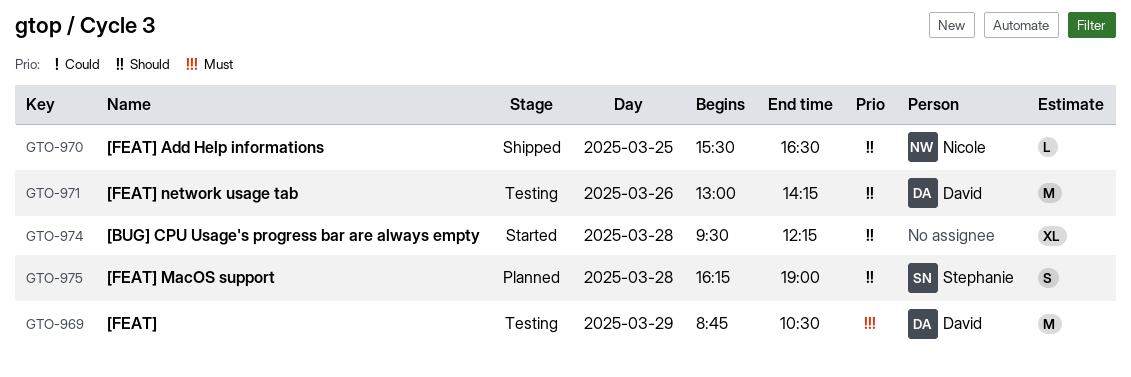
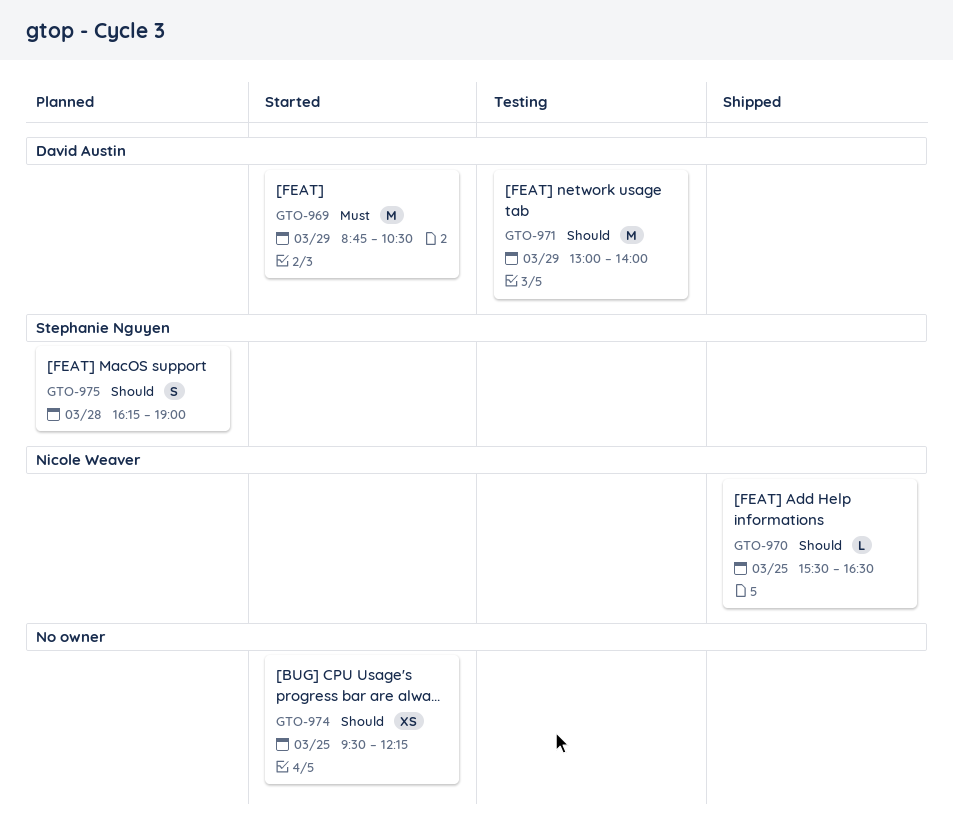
GTO-969, status: Testing -> Started
GTO-971, day: Mar 26 -> Mar 29
GTO-971, ends: 14:15 -> 14:00
GTO-974, estimate: XL -> XS
GTO-974, day: Mar 28 -> Mar 25

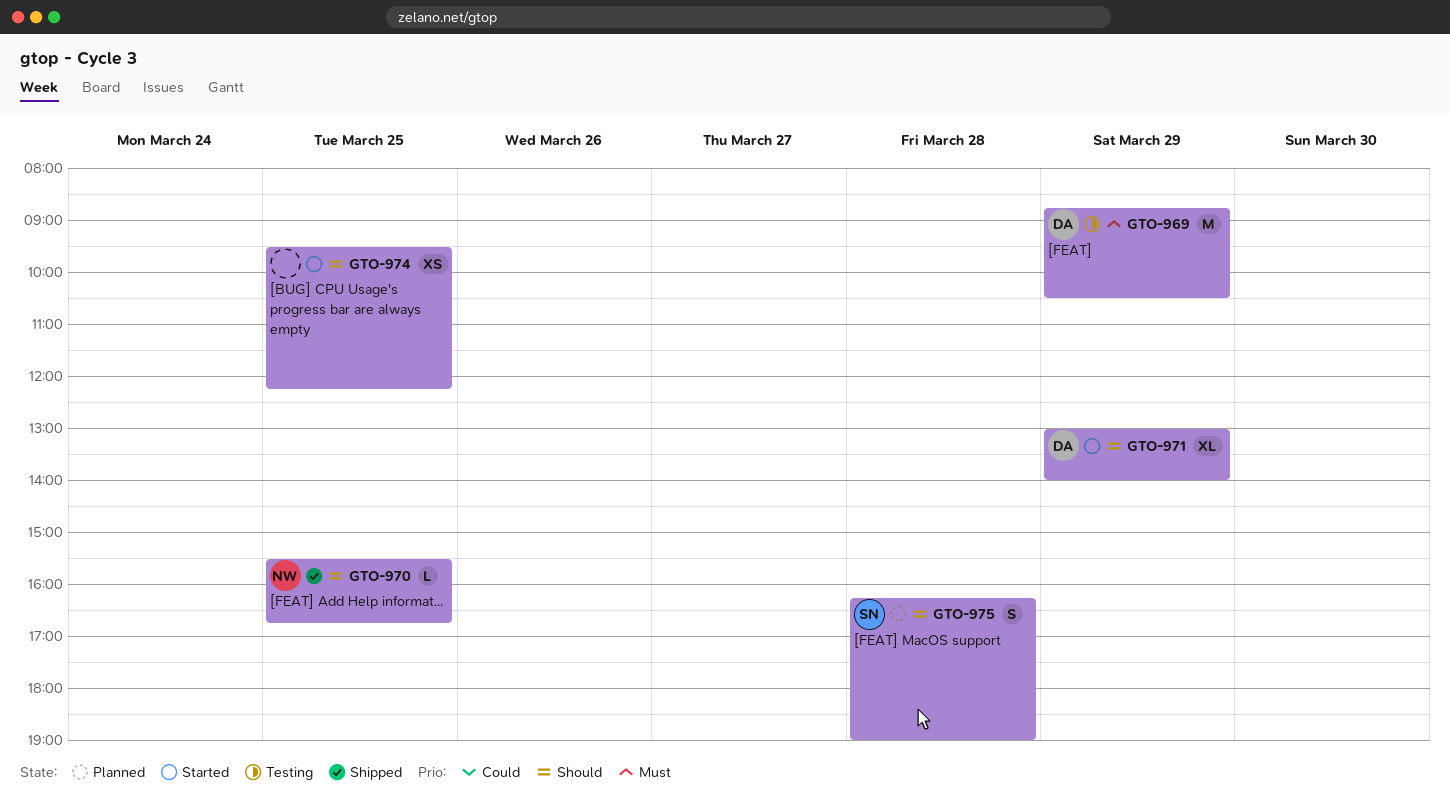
GTO-969, status: Started -> Testing
GTO-970, ends: 16:30 -> 16:45
GTO-971, status: Testing -> Started
GTO-971, estimate: M -> XL

